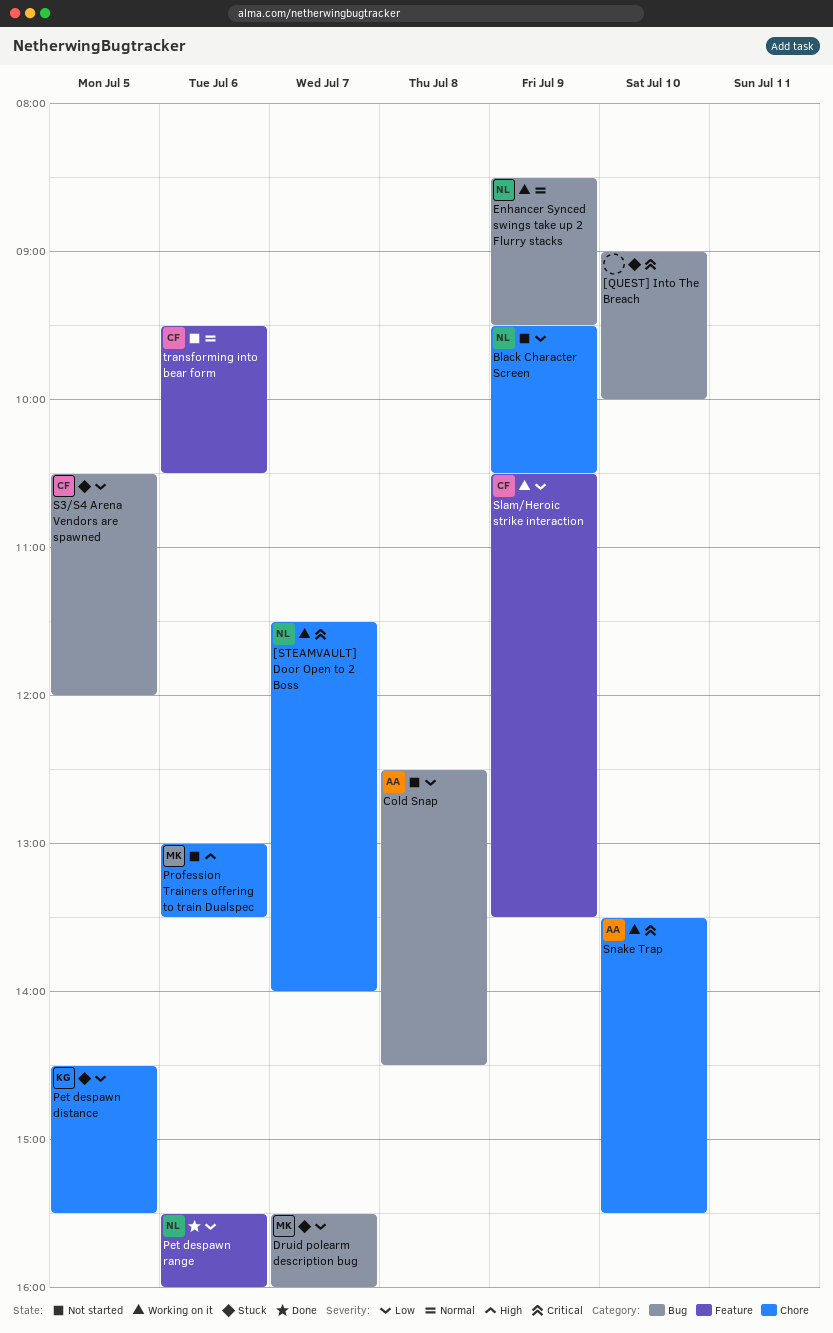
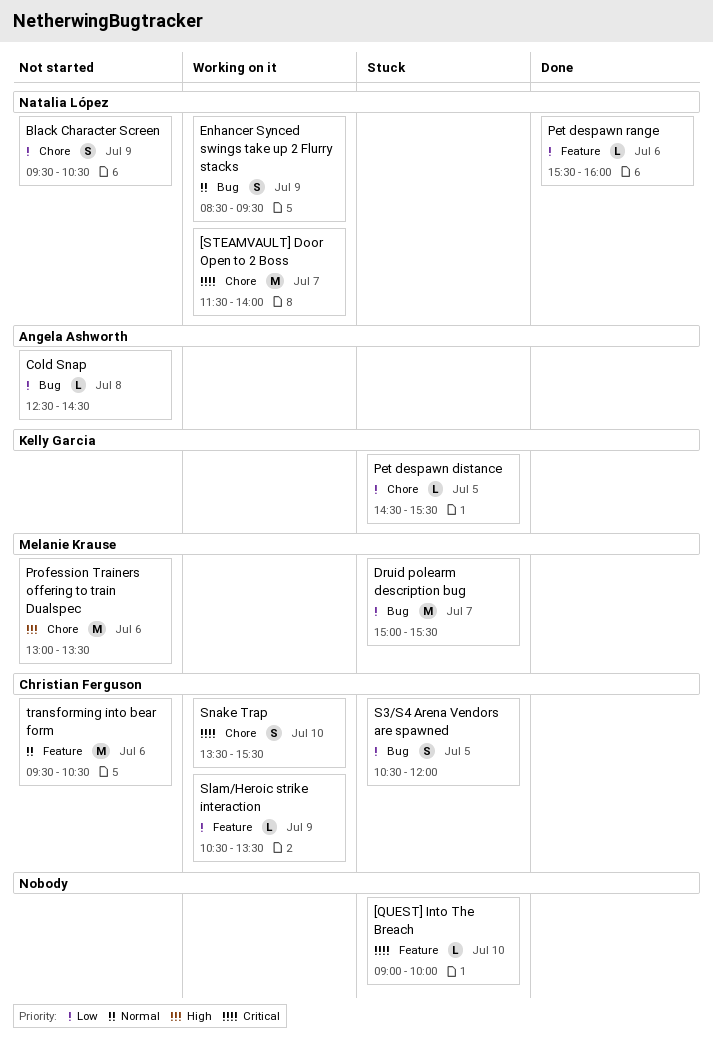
[QUEST] Into The Breach, label: Bug -> Feature
Druid polearm description bug, begins: 15:30 -> 15:00
Druid polearm description bug, ends: 16:00 -> 15:30
Snake Trap, owner: Angela Ashworth -> Christian Ferguson

